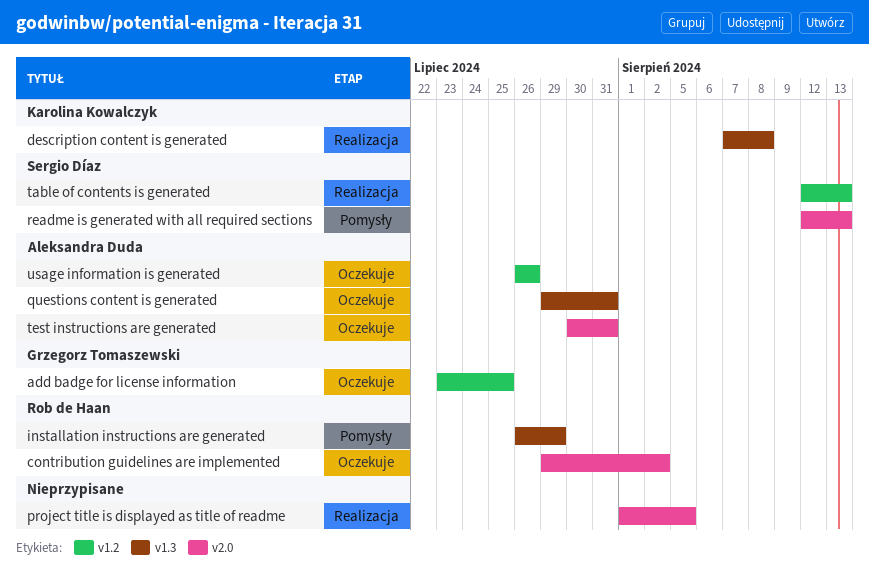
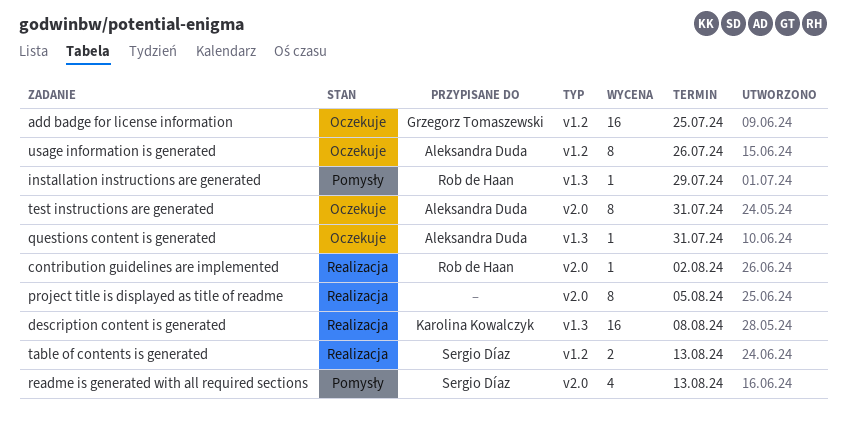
contribution guidelines are implemented, status: Oczekuje -> Realizacja

